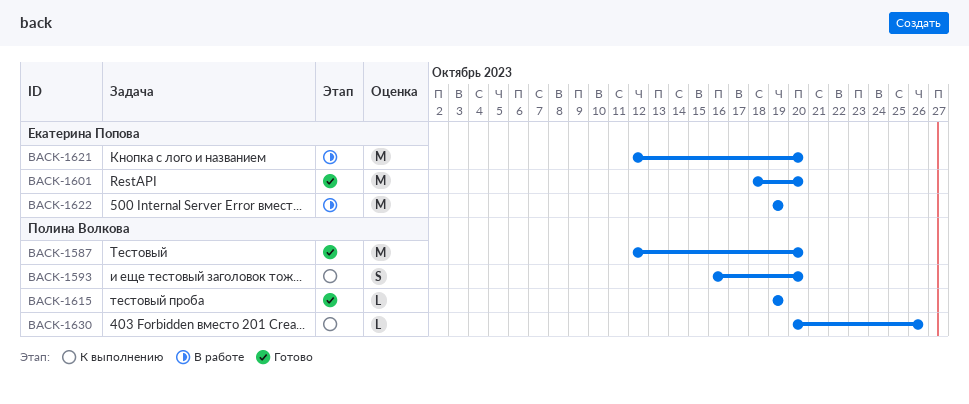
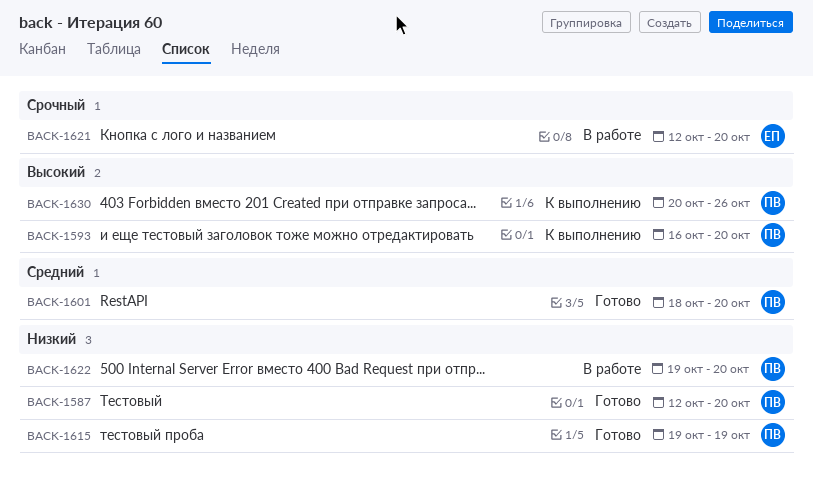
BACK-1601, owner: Екатерина Попова -> Полина Волкова
BACK-1622, owner: Екатерина Попова -> Полина Волкова
BACK-1622, due: Oct 19 -> Oct 20

